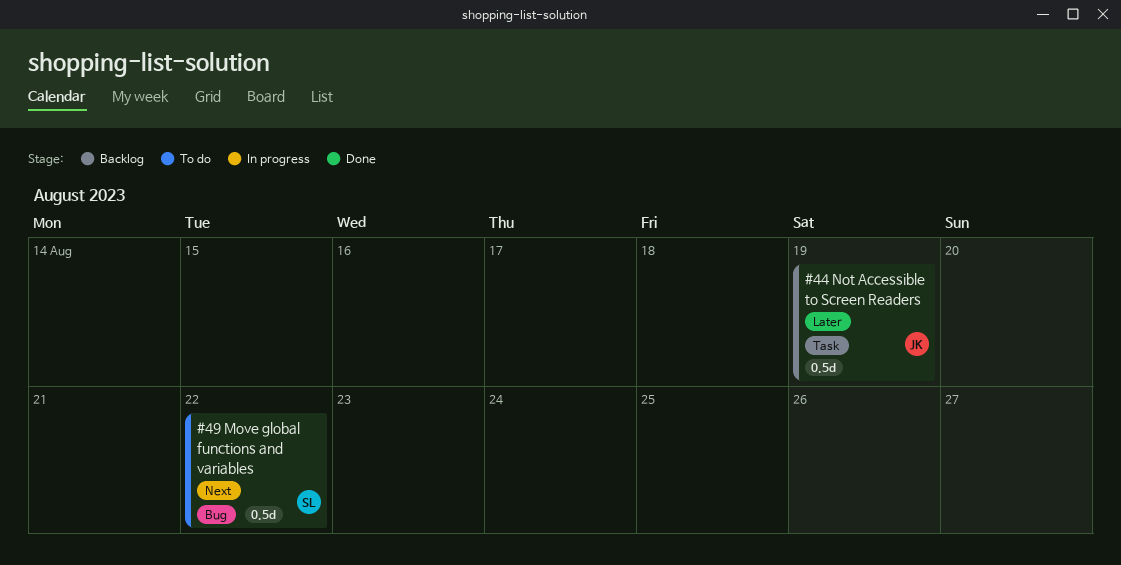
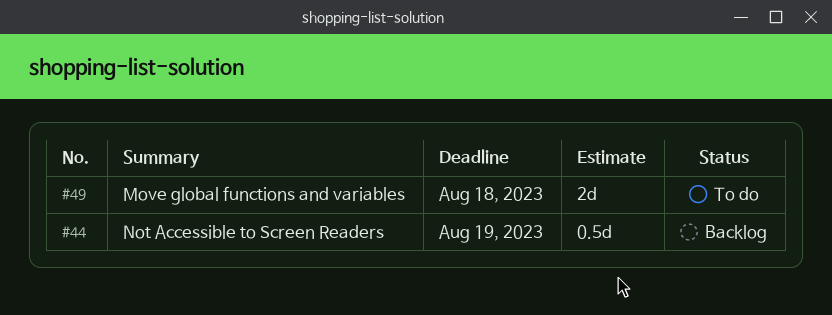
#49, estimate: 0.5d -> 2d
#49, due: Aug 22 -> Aug 18

